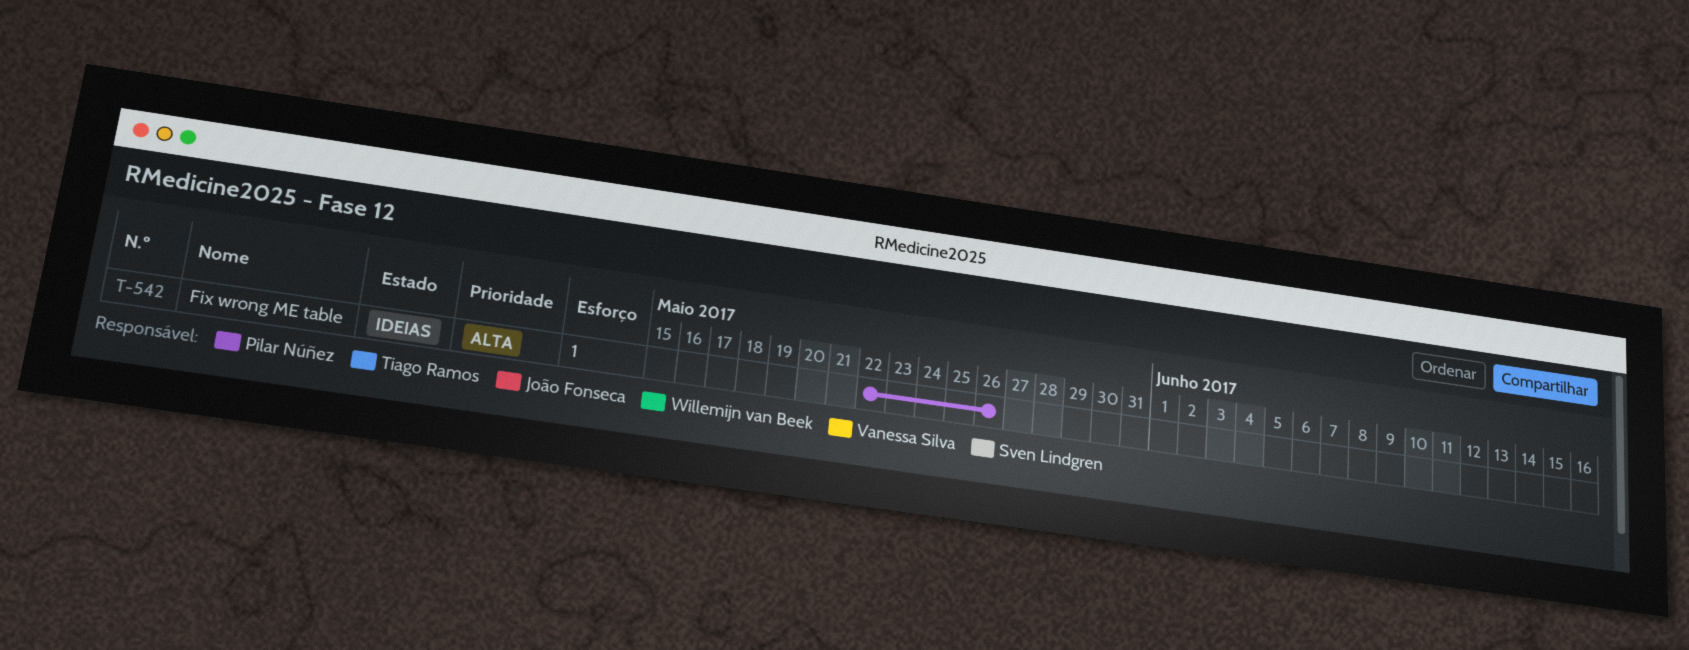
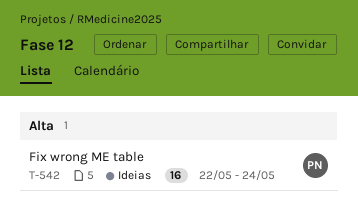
T-542, estimate: 1 -> 16
T-542, due: May 26 -> May 24

